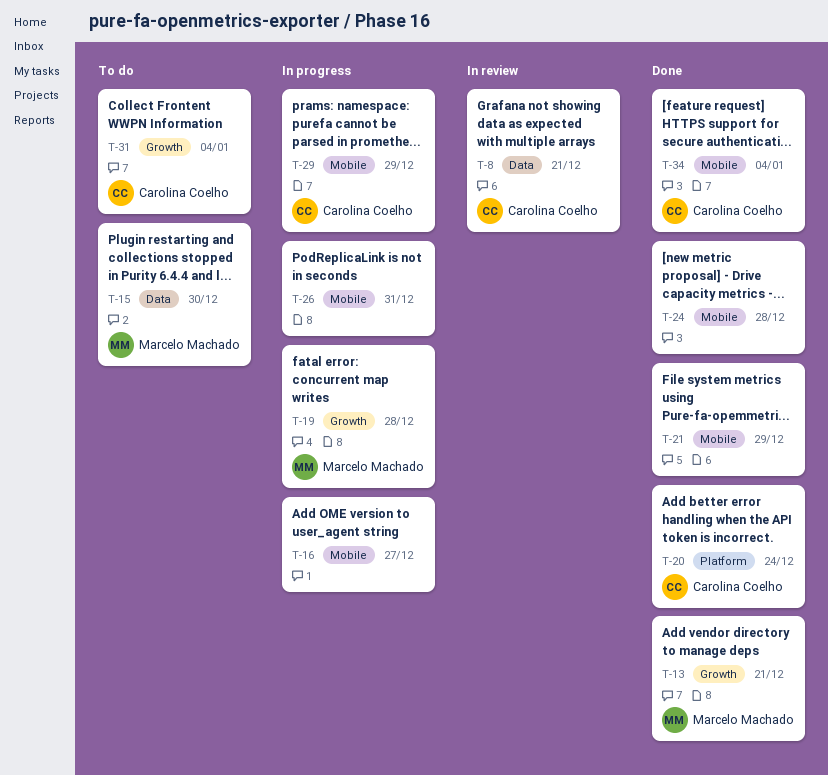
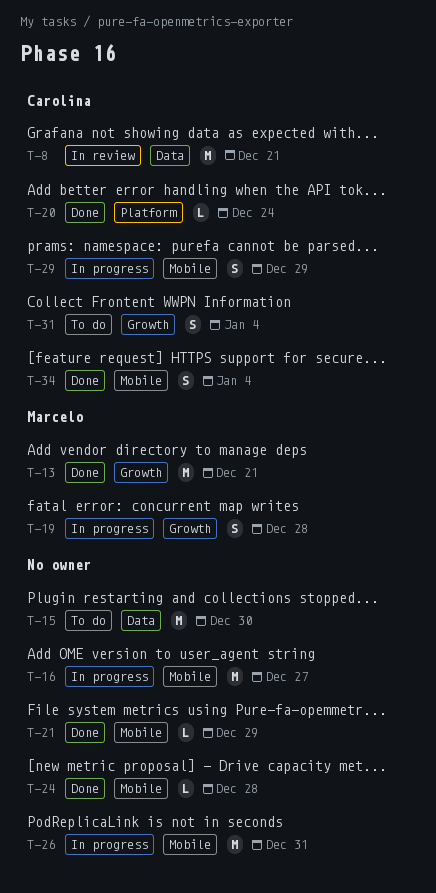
T-15, owner: Marcelo Machado -> none

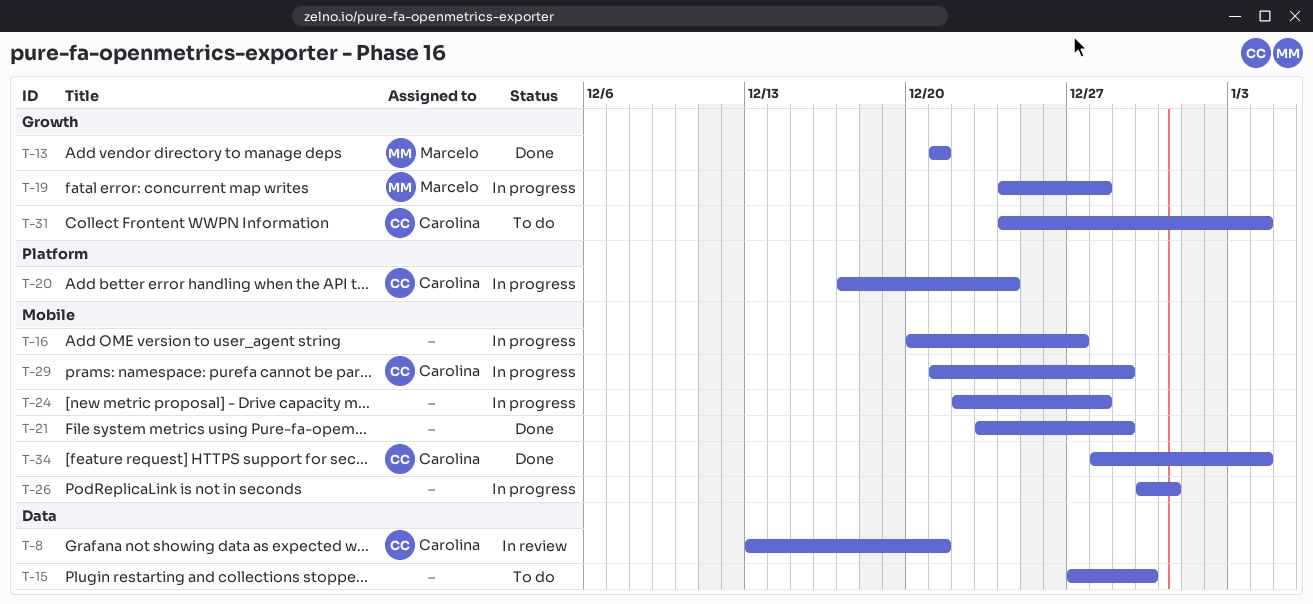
T-20, status: Done -> In progress
T-24, status: Done -> In progress

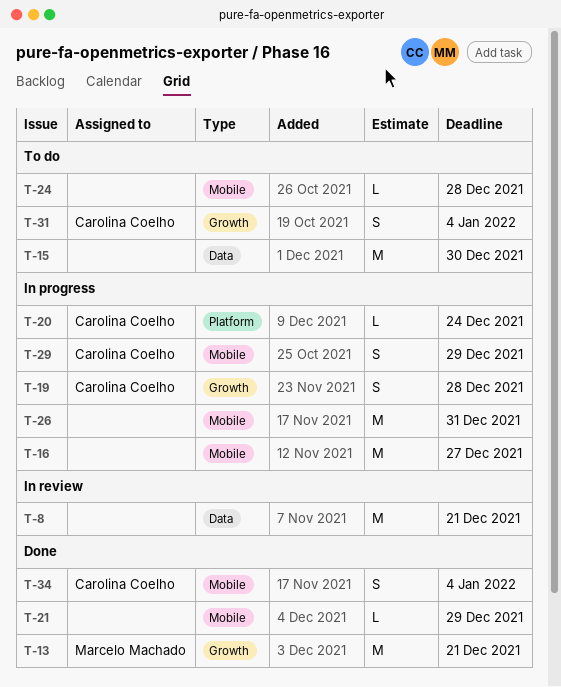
T-8, owner: Carolina Coelho -> none
T-19, owner: Marcelo Machado -> Carolina Coelho
T-24, status: In progress -> To do

